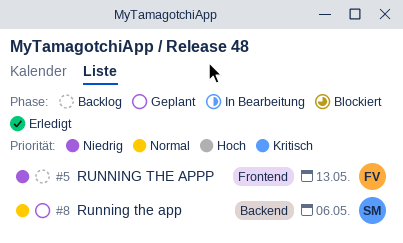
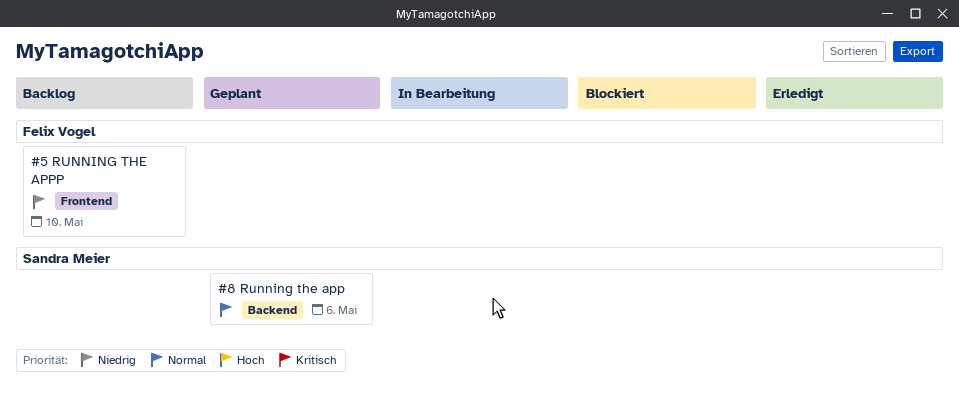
#5, due: May 13 -> May 10

